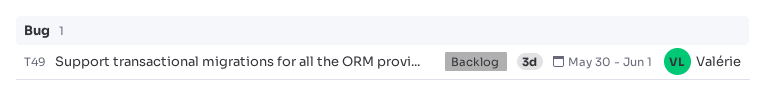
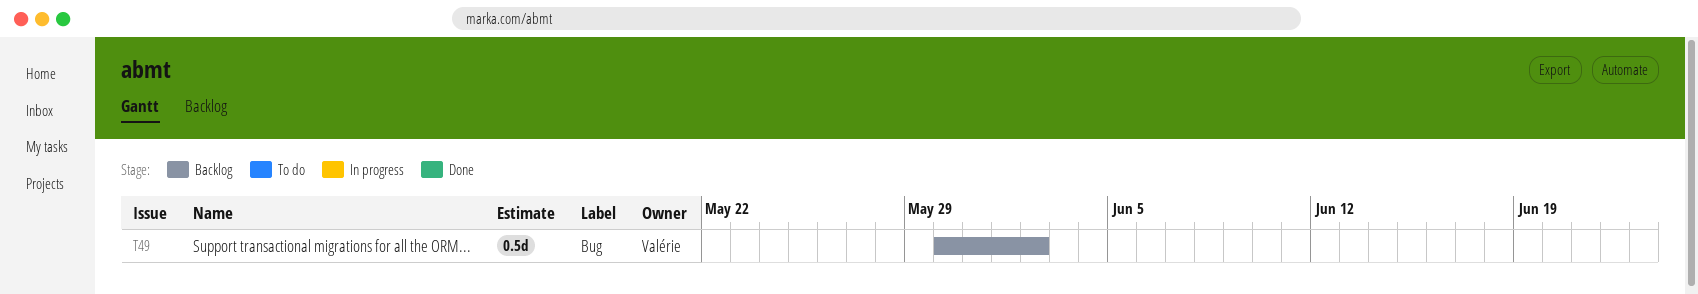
T49, estimate: 3d -> 0.5d
T49, due: Jun 1 -> Jun 2

